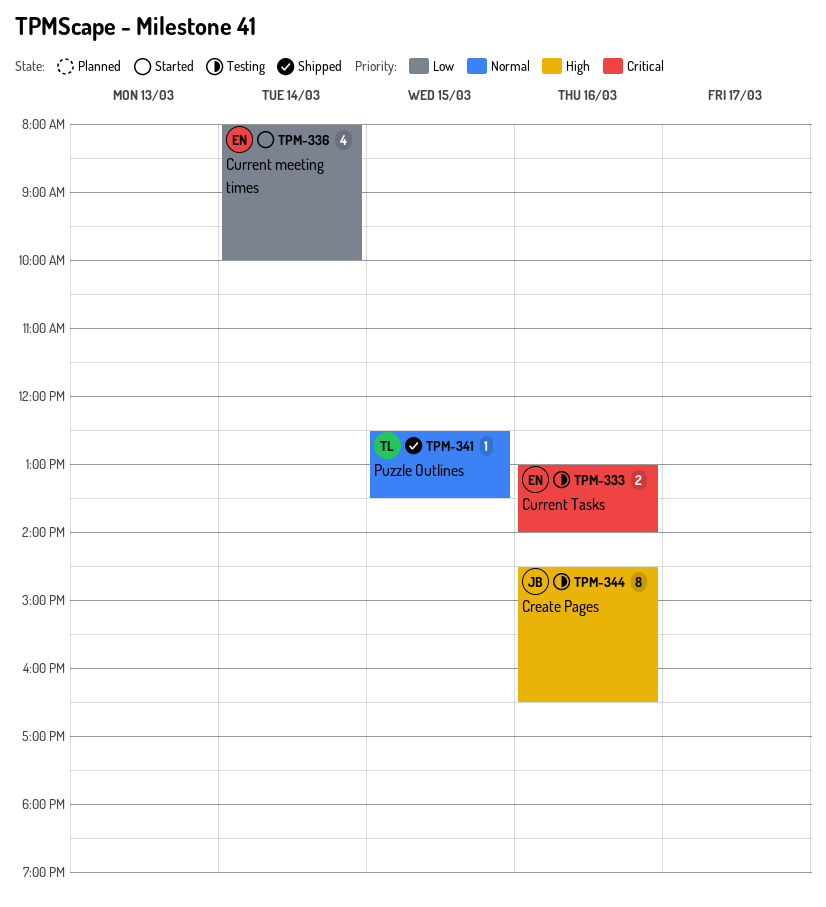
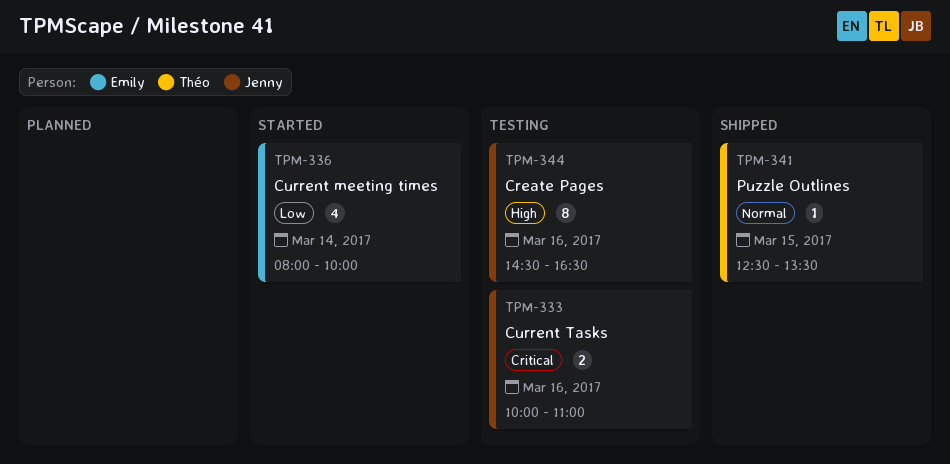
TPM-333, owner: Emily -> Jenny
TPM-333, begins: 13:00 -> 10:00
TPM-333, ends: 14:00 -> 11:00

